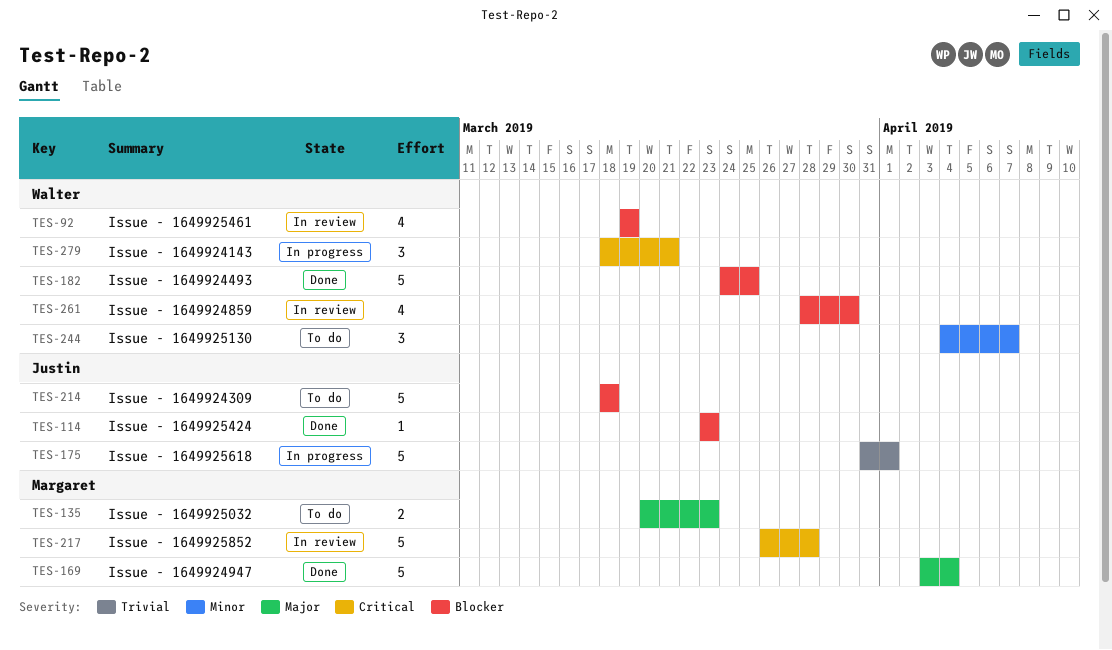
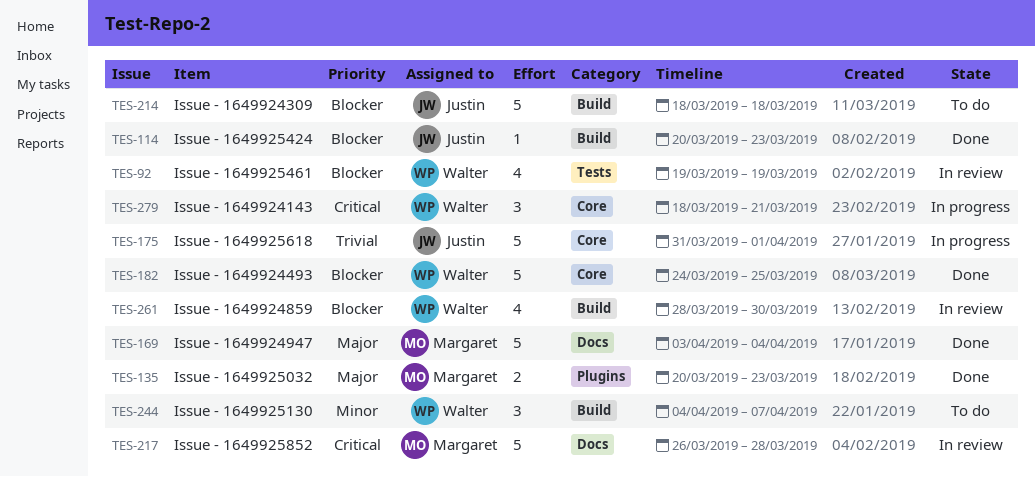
TES-114, start: Mar 23 -> Mar 20
TES-135, status: To do -> Done

